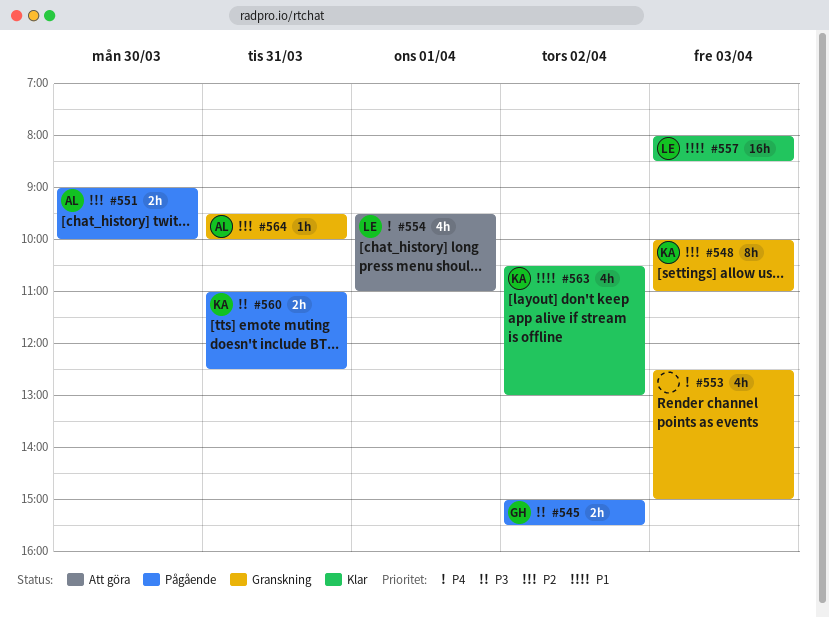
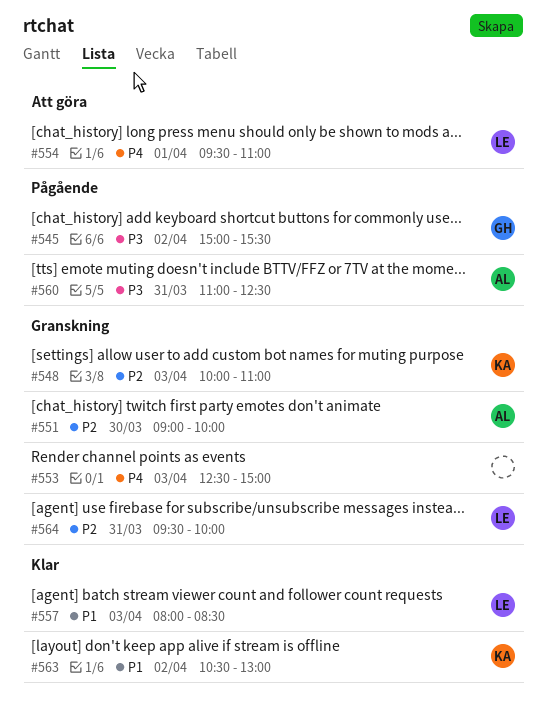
#551, status: Pågående -> Granskning
#560, owner: KA -> AL
#564, owner: AL -> LE

